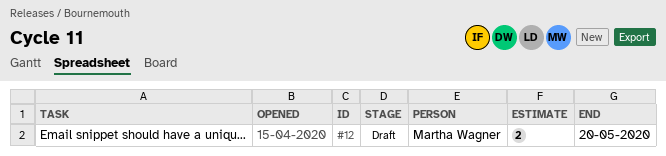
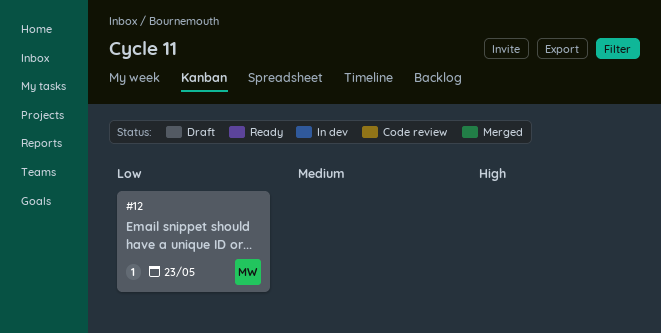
#12, estimate: 2 -> 1
#12, due: May 20 -> May 23

